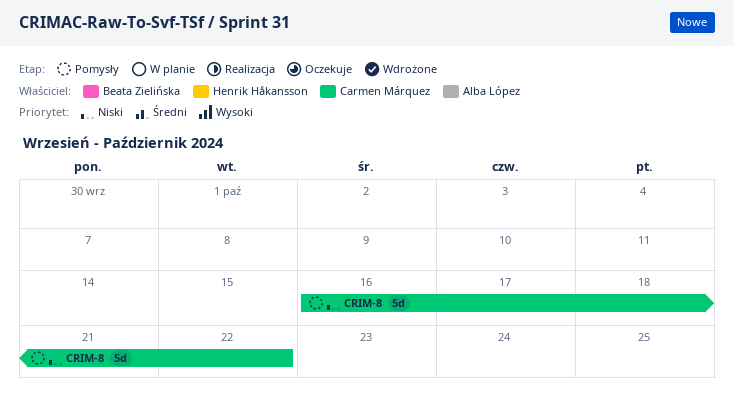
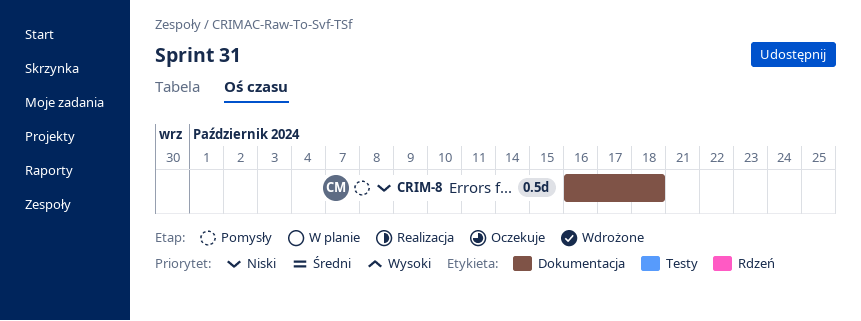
CRIM-8, estimate: 5d -> 0.5d
CRIM-8, due: Oct 22 -> Oct 18

